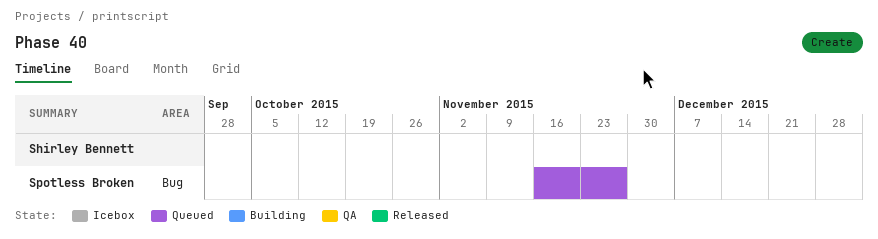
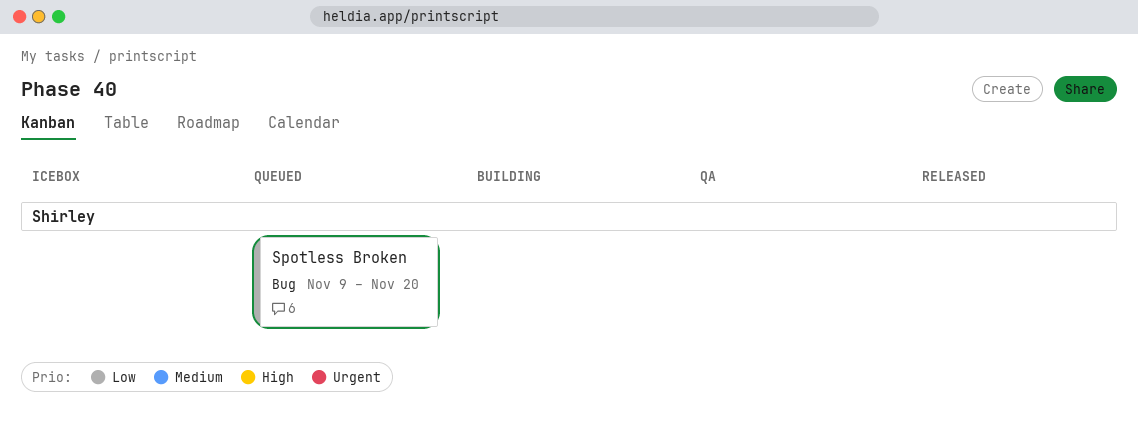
Spotless Broken, start: Nov 16 -> Nov 9
Spotless Broken, due: Nov 27 -> Nov 20

